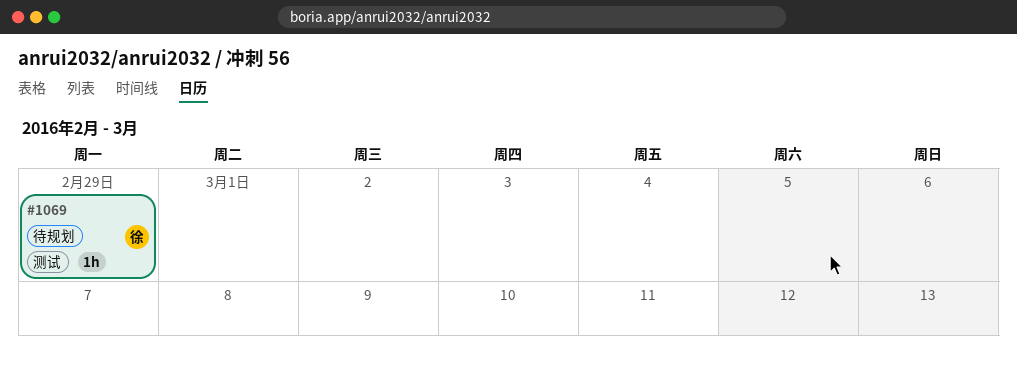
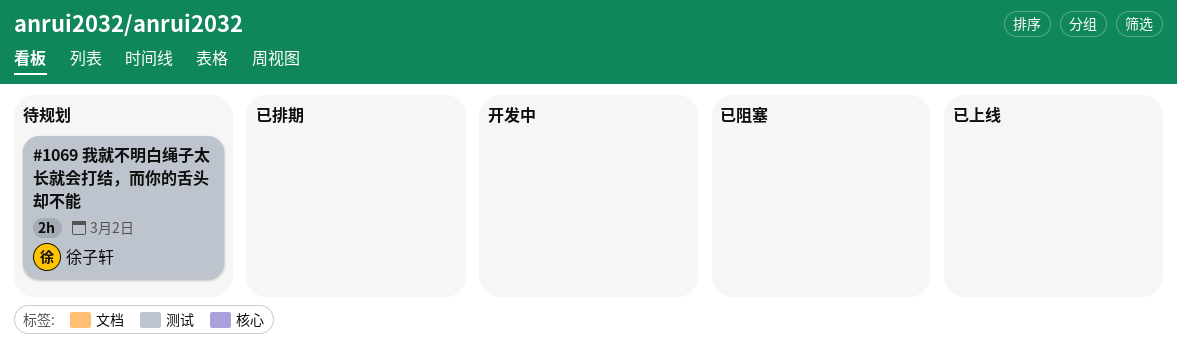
#1069, estimate: 1h -> 2h
#1069, due: Feb 29 -> Mar 2

